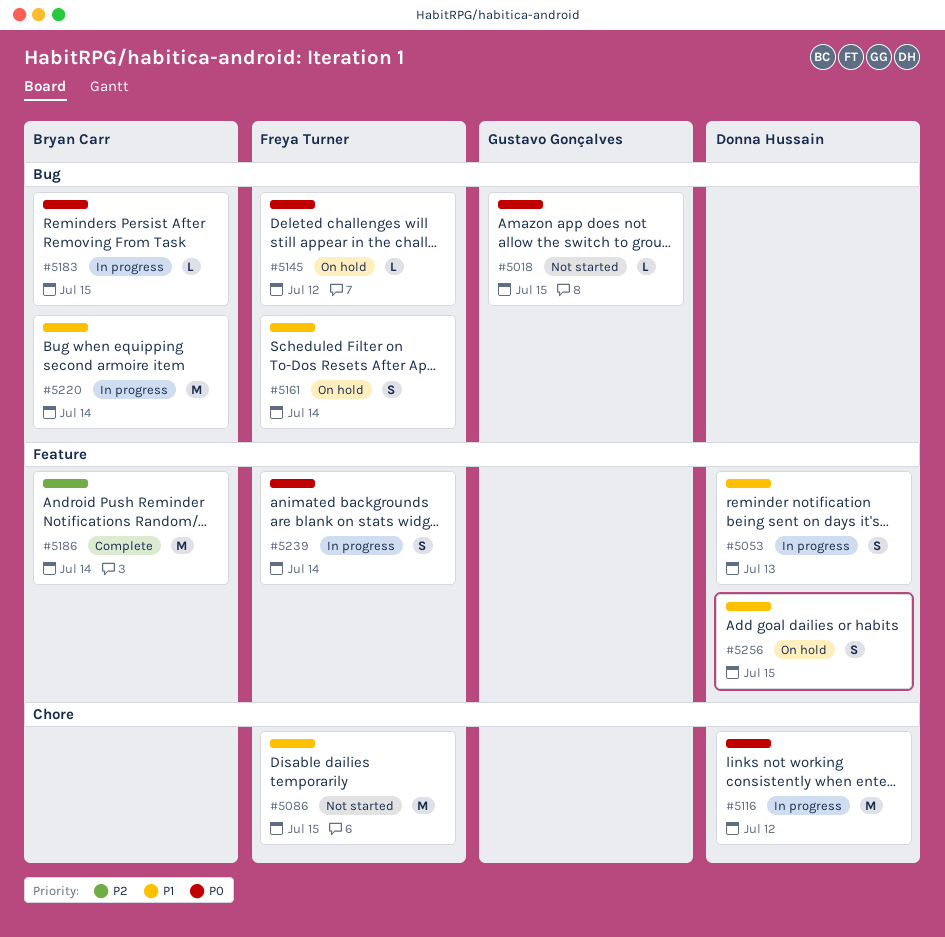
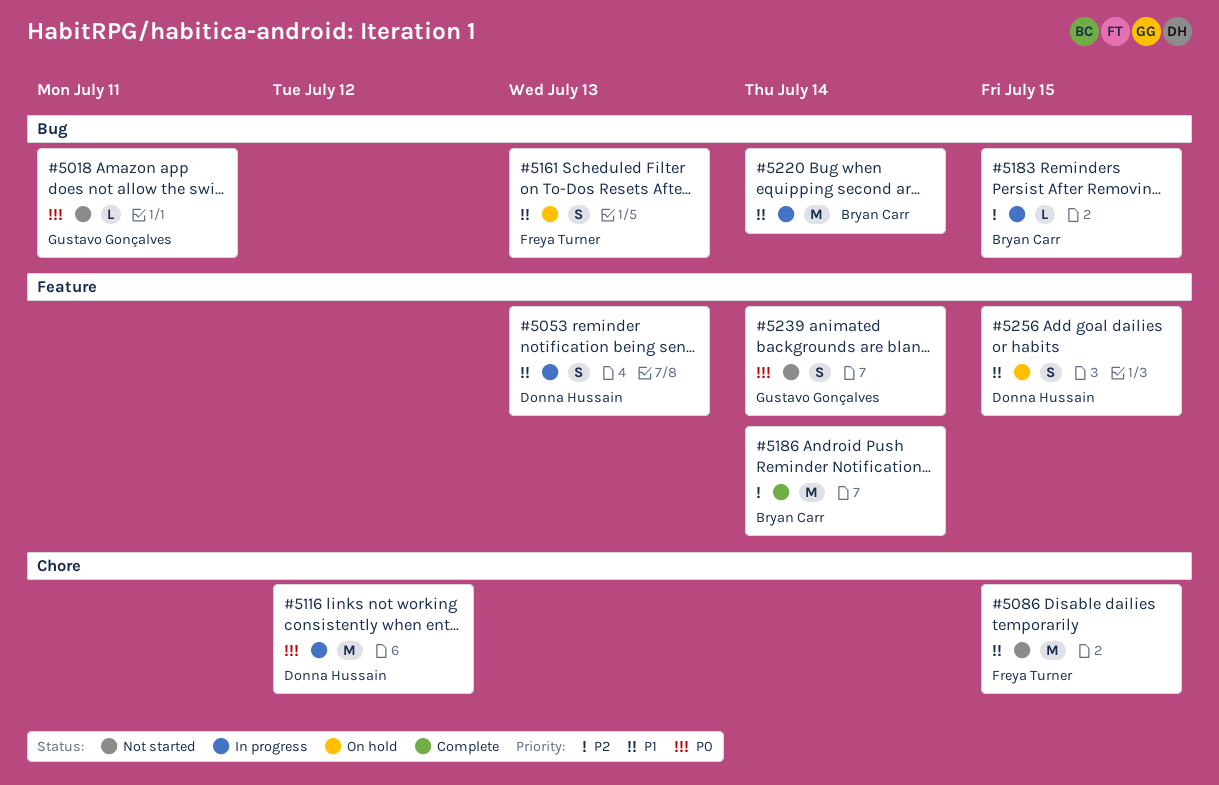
#5018, due: Jul 15 -> Jul 11
#5145: present -> none
#5161, due: Jul 14 -> Jul 13
#5183, priority: P0 -> P2
#5239, status: In progress -> Not started
#5239, owner: Freya Turner -> Gustavo Gonçalves

